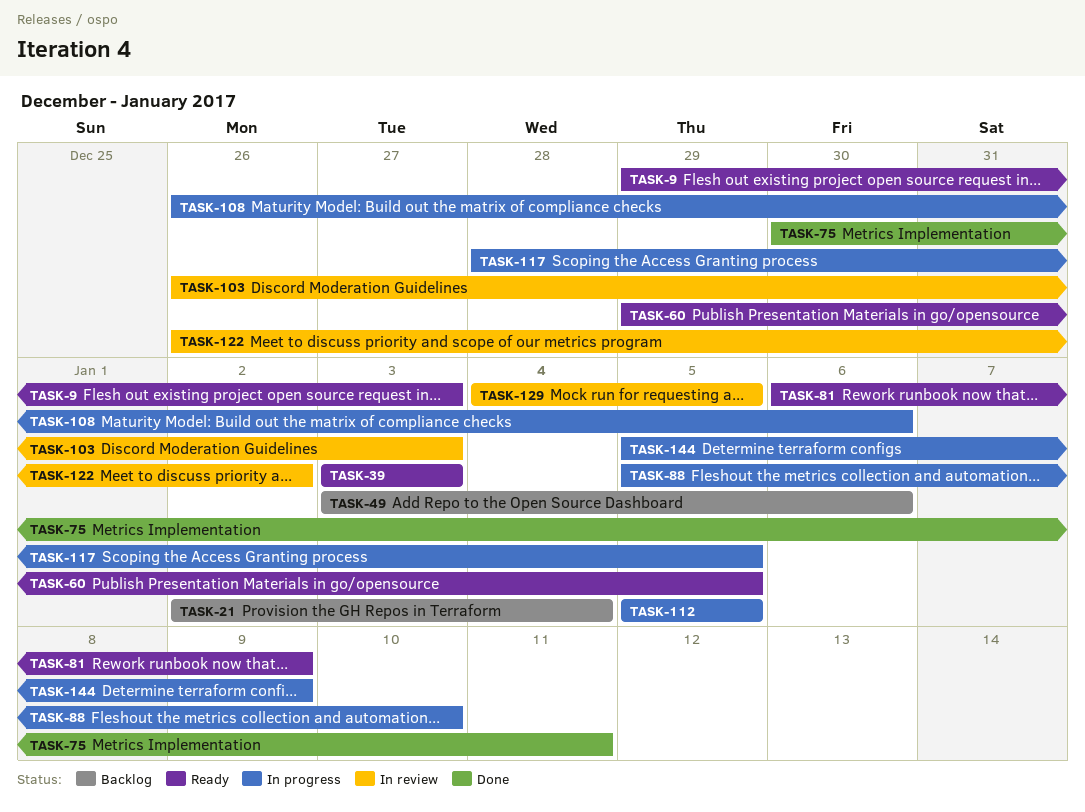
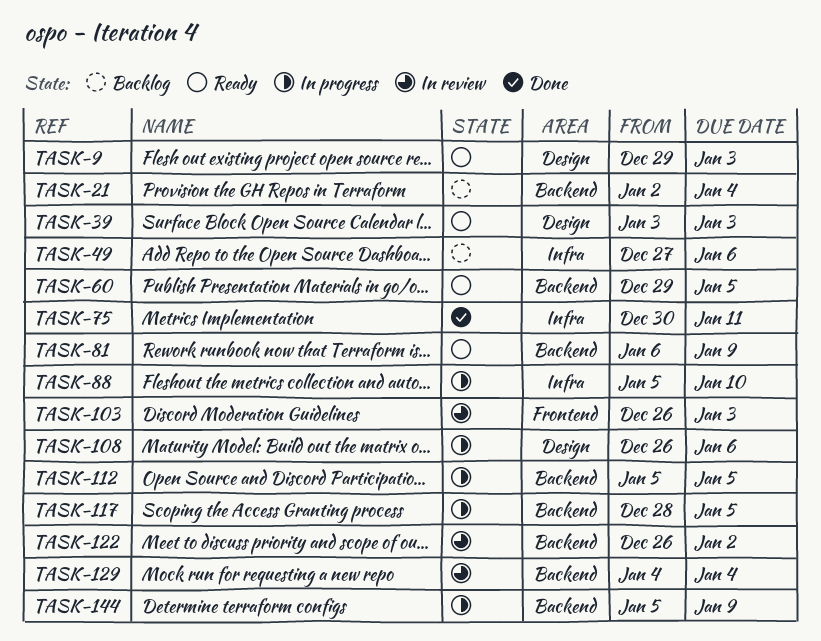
TASK-49, start: Jan 3 -> Dec 27
TASK-129, due: Jan 5 -> Jan 4

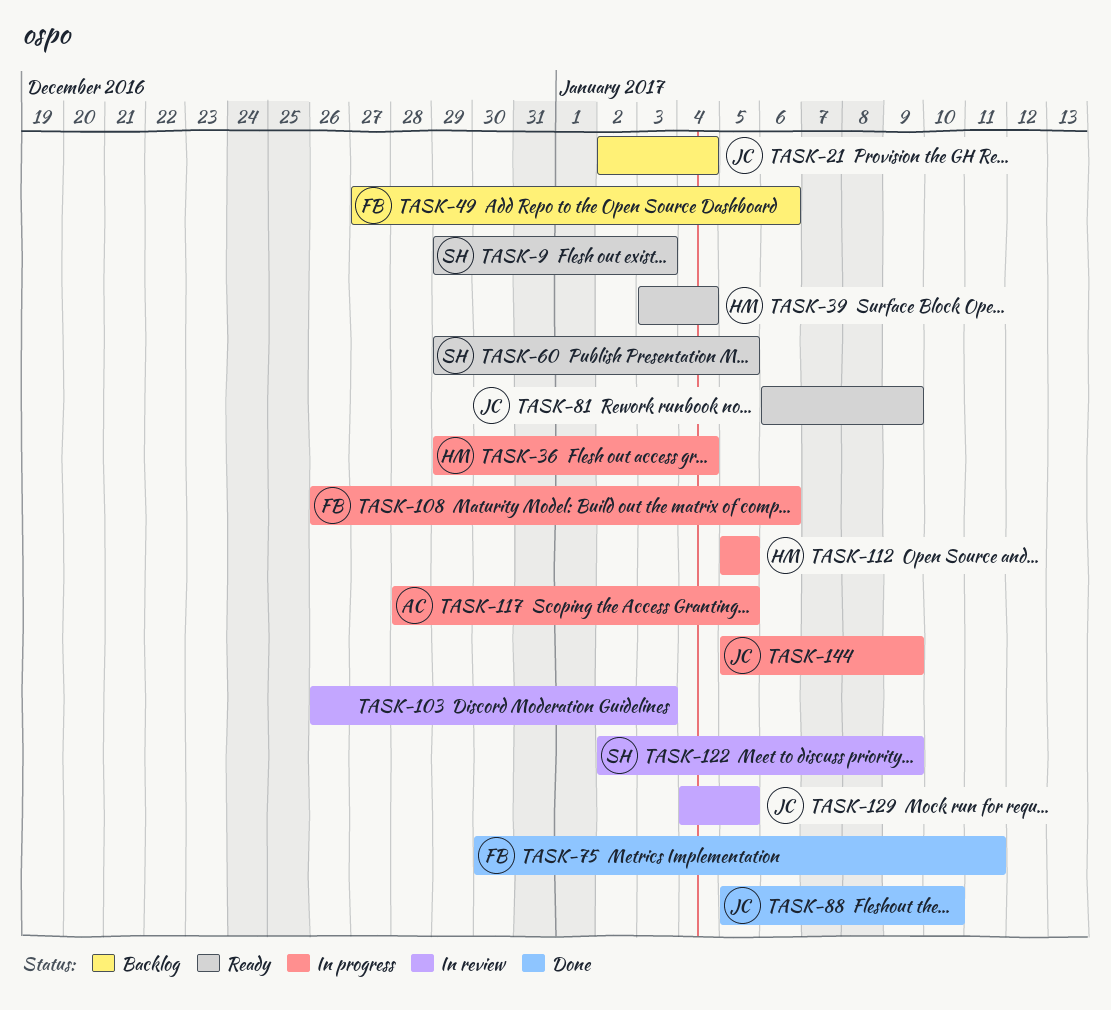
TASK-36: none -> present
TASK-39, due: Jan 3 -> Jan 4
TASK-88, status: In progress -> Done
TASK-122, start: Dec 26 -> Jan 2
TASK-122, due: Jan 2 -> Jan 9
TASK-129, due: Jan 4 -> Jan 5

